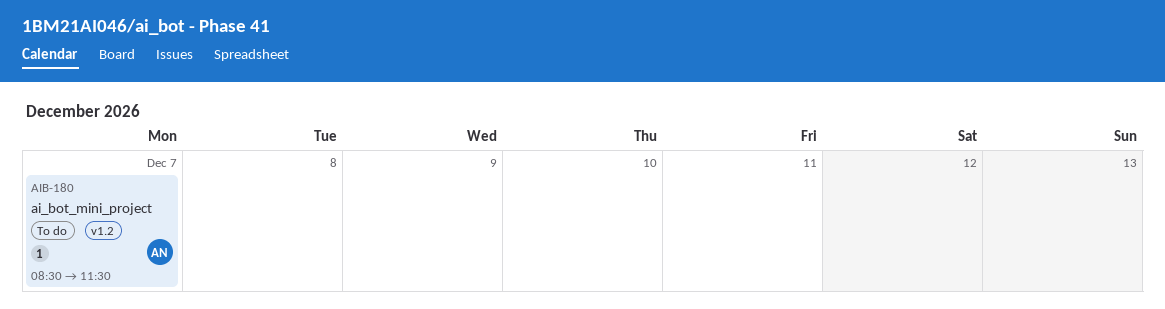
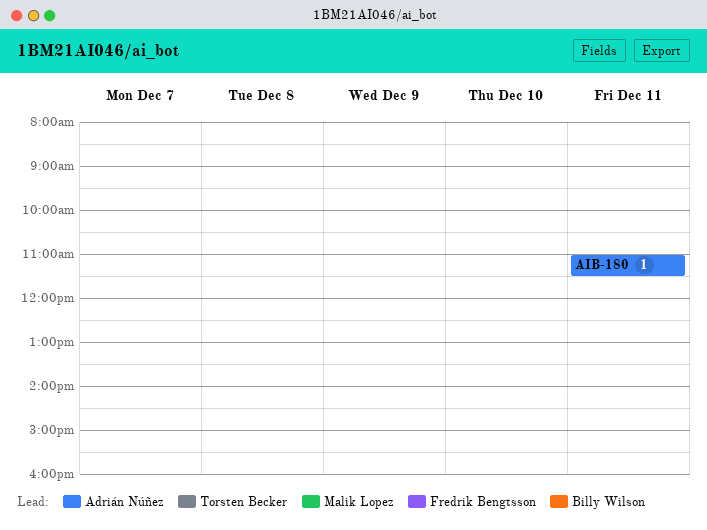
AIB-180, day: Dec 7 -> Dec 11
AIB-180, begins: 08:30 -> 11:00

